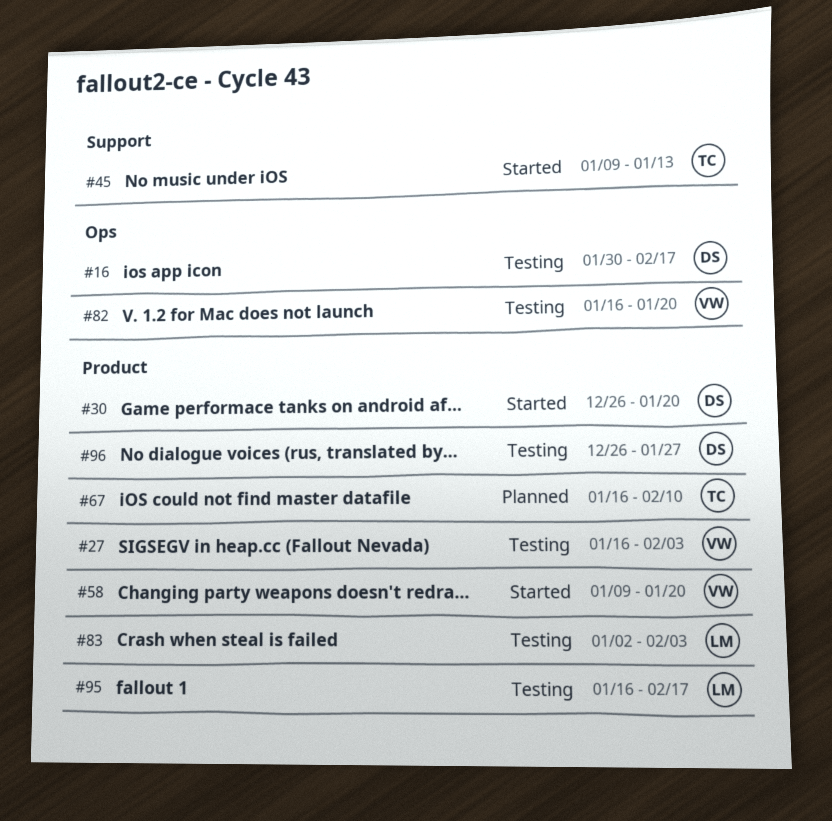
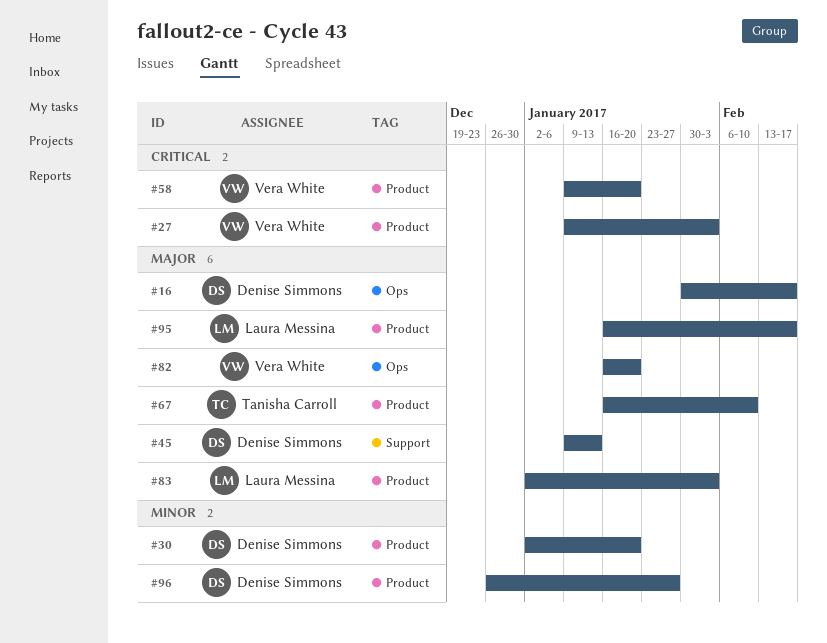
#27, start: Jan 16 -> Jan 9
#30, start: Dec 26 -> Jan 2
#45, owner: Tanisha Carroll -> Denise Simmons

